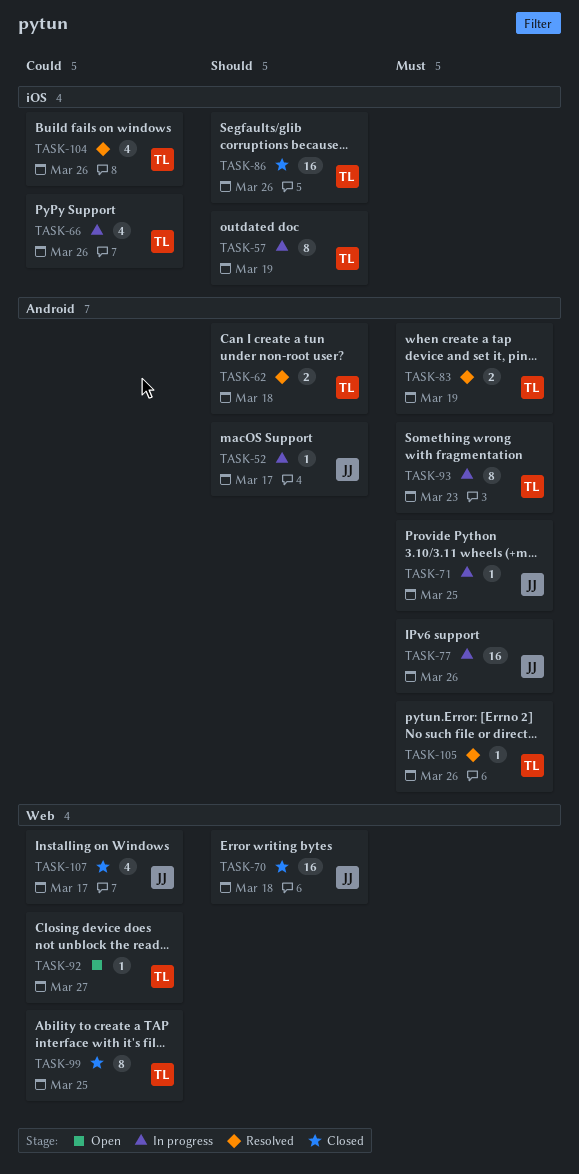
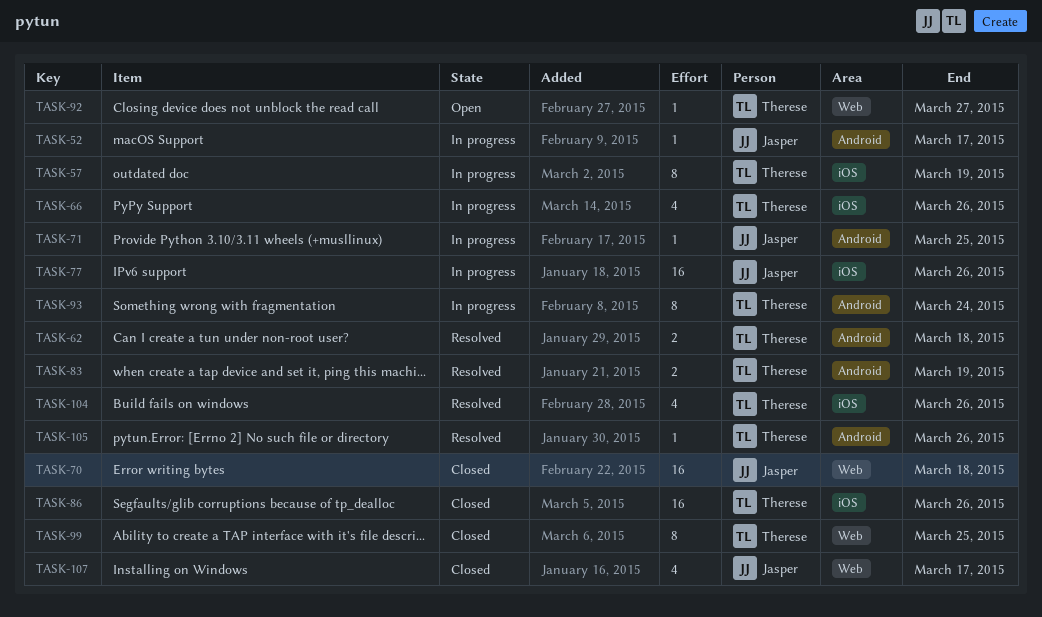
TASK-77, label: Android -> iOS
TASK-93, due: Mar 23 -> Mar 24

